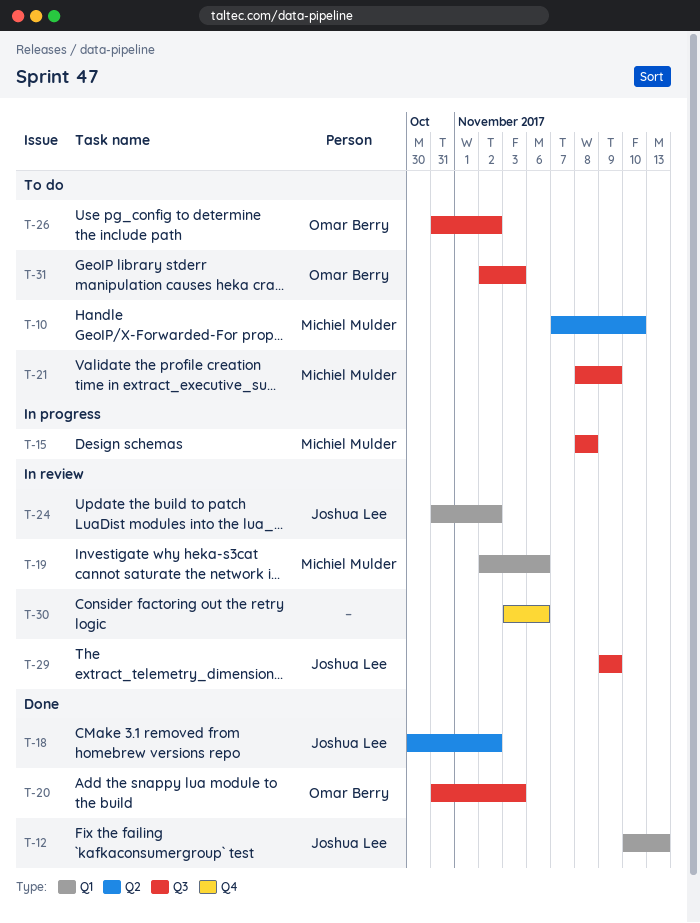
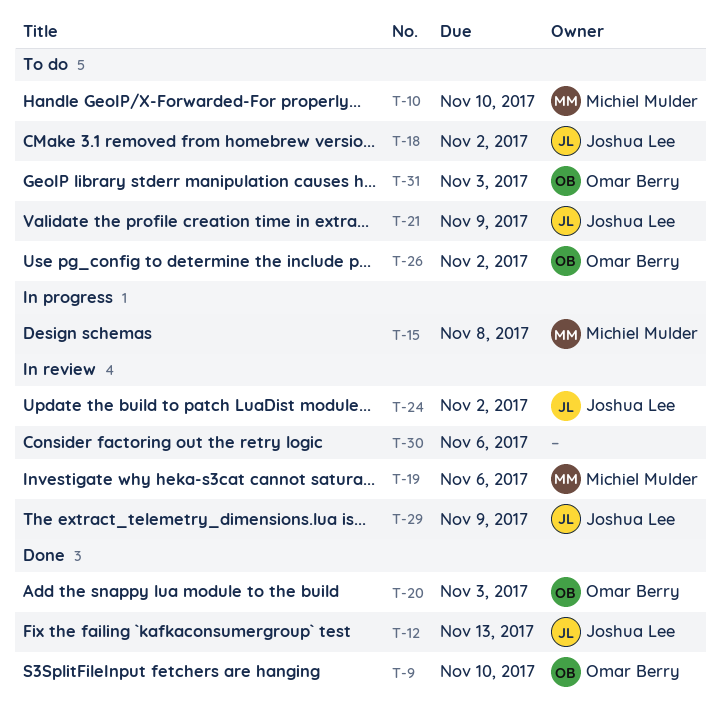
T-9: none -> present
T-18, status: Done -> To do
T-21, owner: Michiel Mulder -> Joshua Lee

